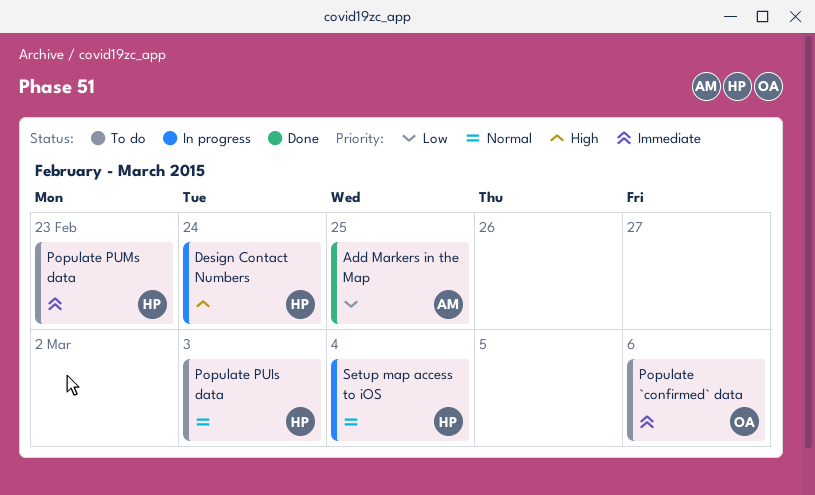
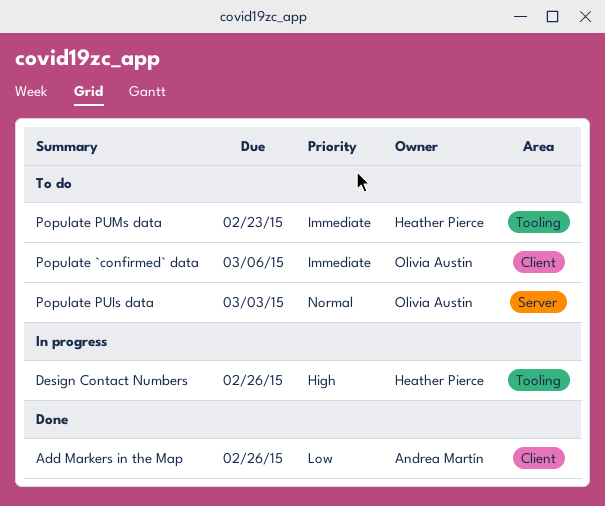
Add Markers in the Map, due: Feb 25 -> Feb 26
Design Contact Numbers, due: Feb 24 -> Feb 26
Populate PUIs data, owner: Heather Pierce -> Olivia Austin
Setup map access to iOS: present -> none

